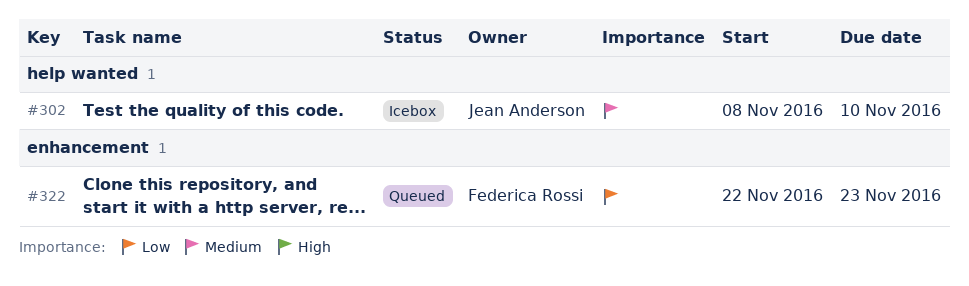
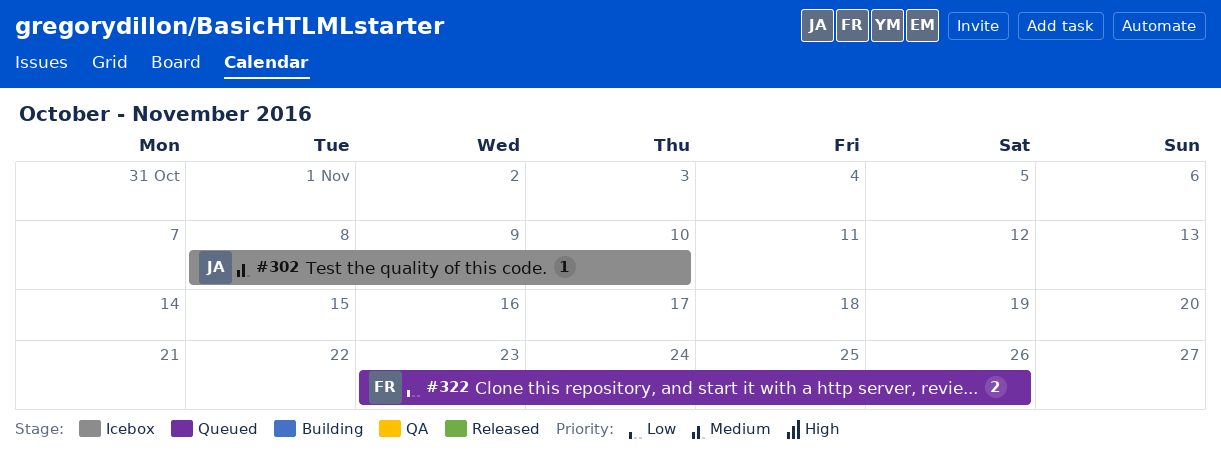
#322, start: Nov 22 -> Nov 23
#322, due: Nov 23 -> Nov 26

